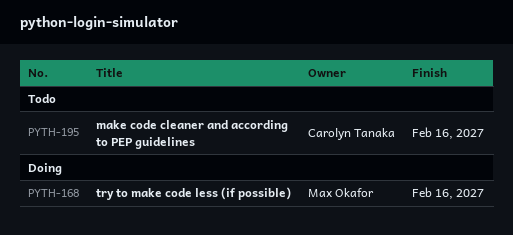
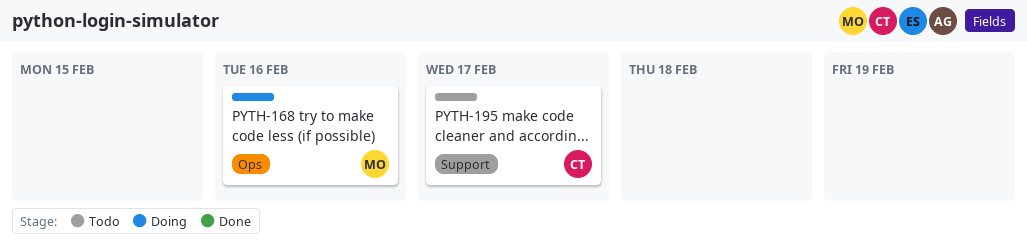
PYTH-195, due: Feb 16 -> Feb 17

